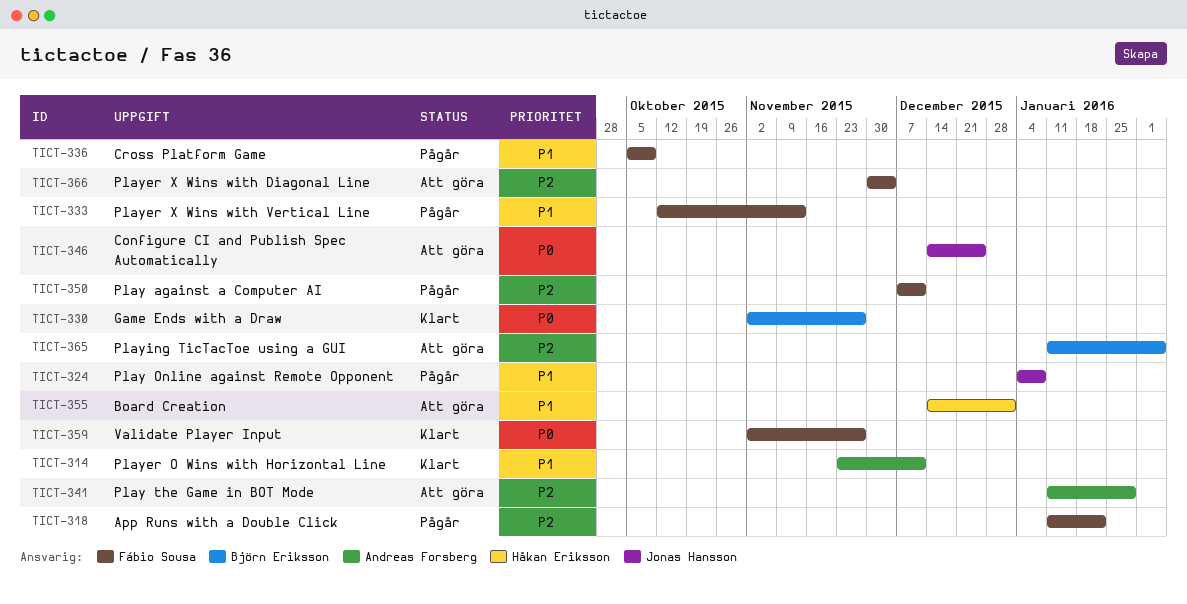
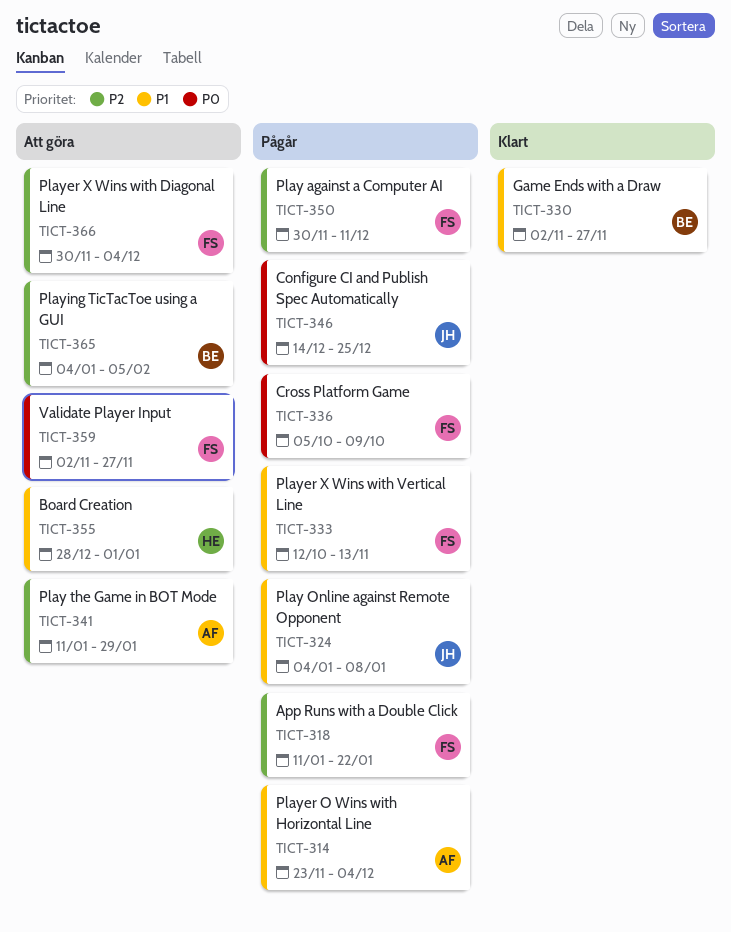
TICT-314, status: Klart -> Pågår
TICT-314, due: Dec 11 -> Dec 4
TICT-330, priority: P0 -> P1
TICT-336, priority: P1 -> P0
TICT-346, status: Att göra -> Pågår
TICT-350, start: Dec 7 -> Nov 30
TICT-355, start: Dec 14 -> Dec 28
TICT-359, status: Klart -> Att göra
TICT-365, start: Jan 11 -> Jan 4

